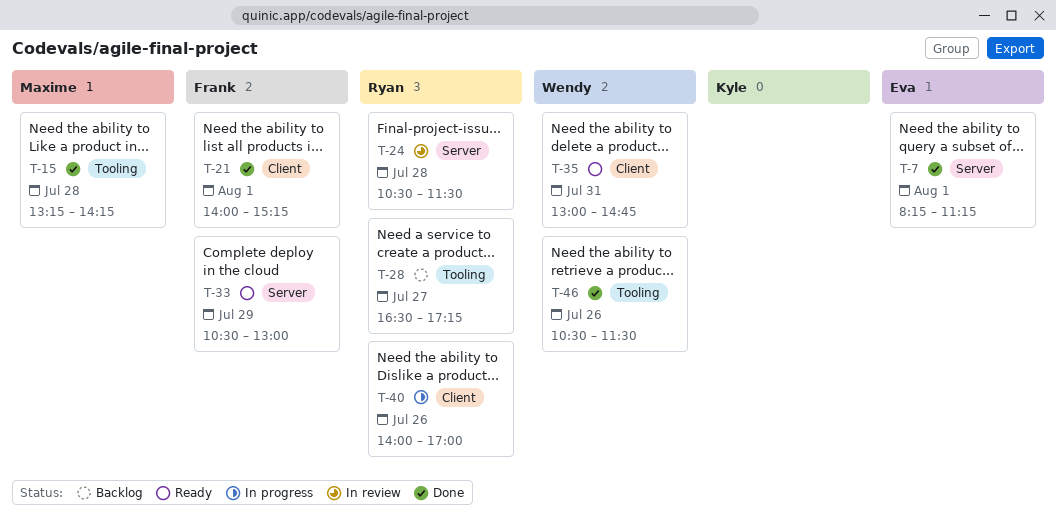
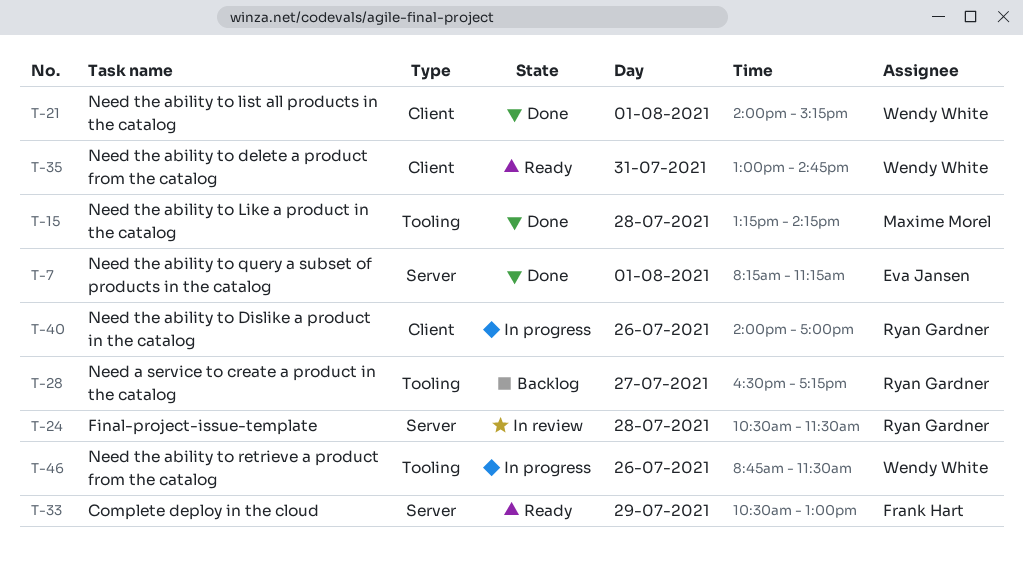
T-21, owner: Frank Hart -> Wendy White
T-46, status: Done -> In progress
T-46, begins: 10:30 -> 08:45

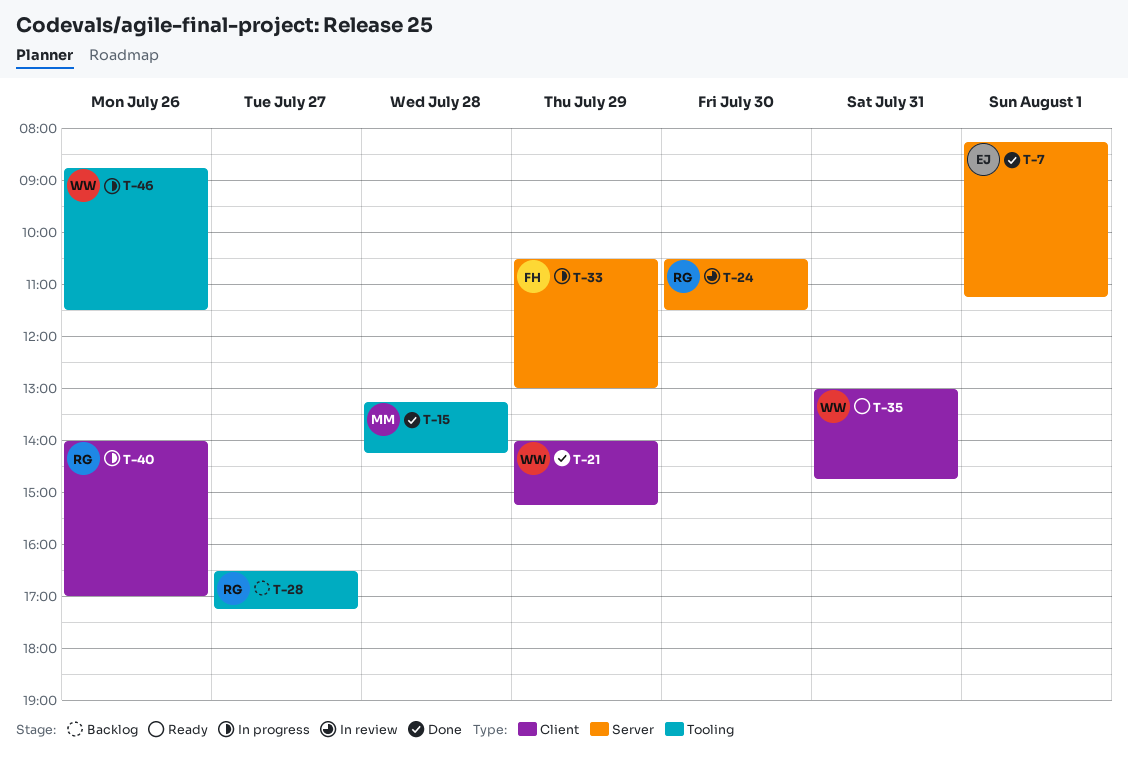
T-21, day: Aug 1 -> Jul 29
T-24, day: Jul 28 -> Jul 30
T-33, status: Ready -> In progress

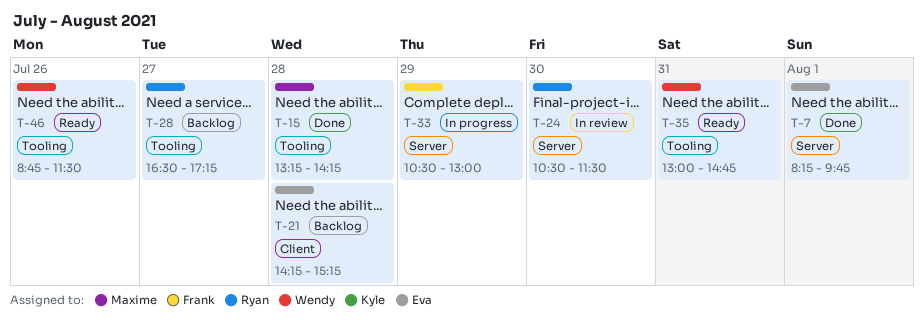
T-7, ends: 11:15 -> 09:45
T-21, status: Done -> Backlog
T-21, owner: Wendy -> Eva
T-21, day: Jul 29 -> Jul 28
T-21, begins: 14:00 -> 14:15
T-35, label: Client -> Tooling
T-40: present -> none
T-46, status: In progress -> Ready

